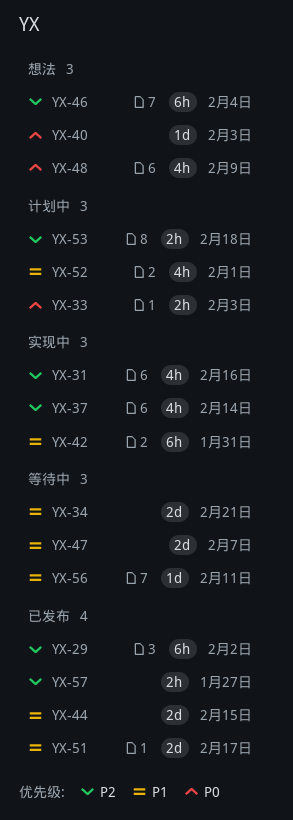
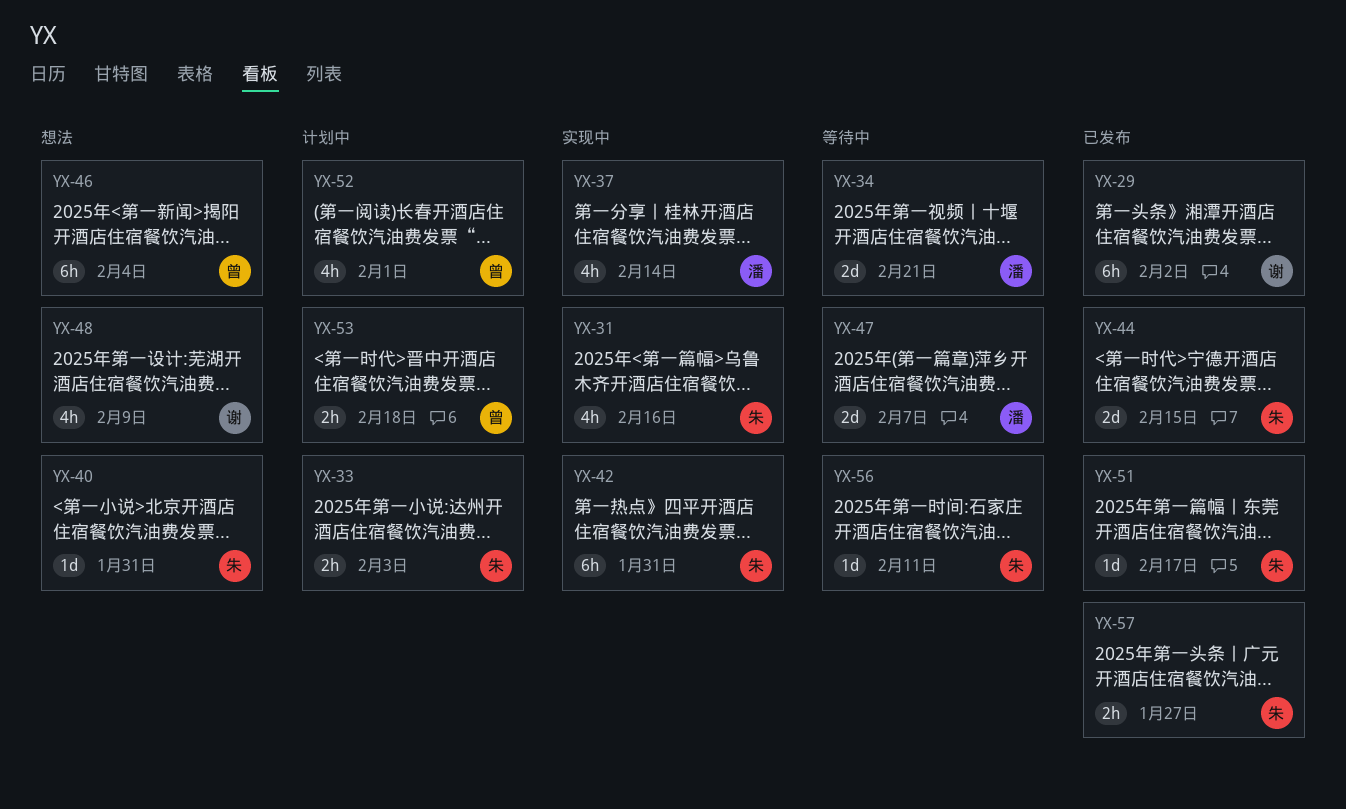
YX-40, due: Feb 3 -> Jan 31
YX-51, estimate: 2d -> 1d

